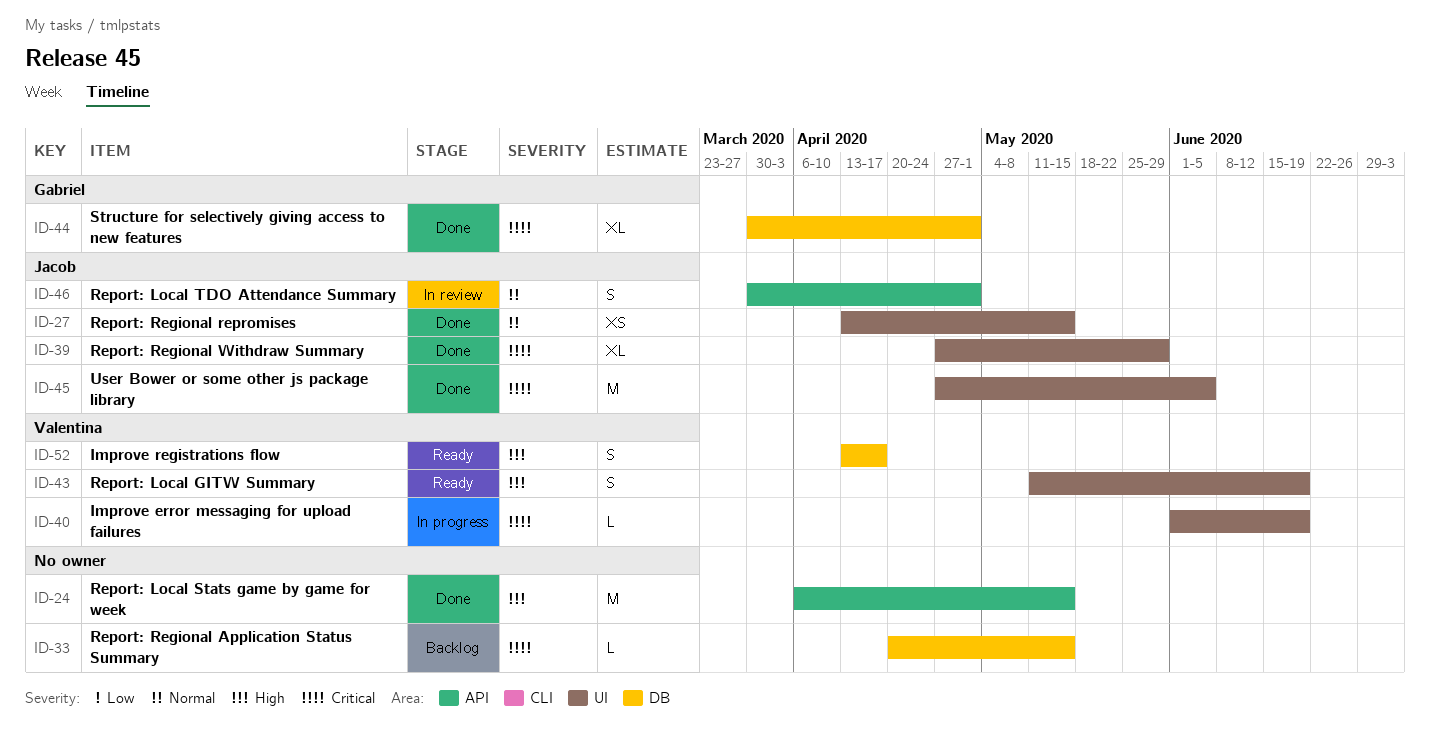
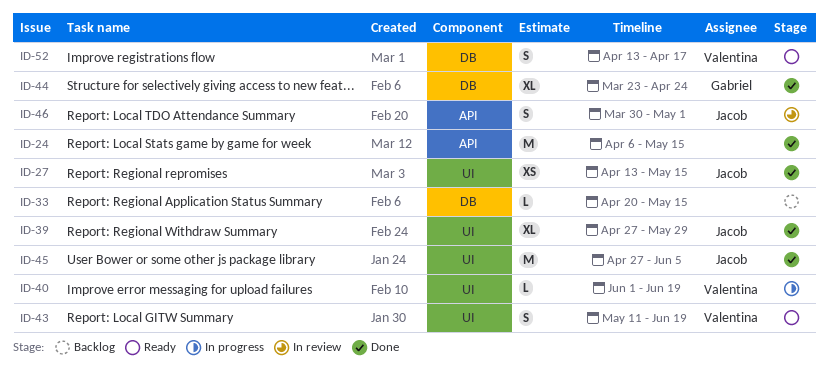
ID-44, start: Mar 30 -> Mar 23
ID-44, due: May 1 -> Apr 24

